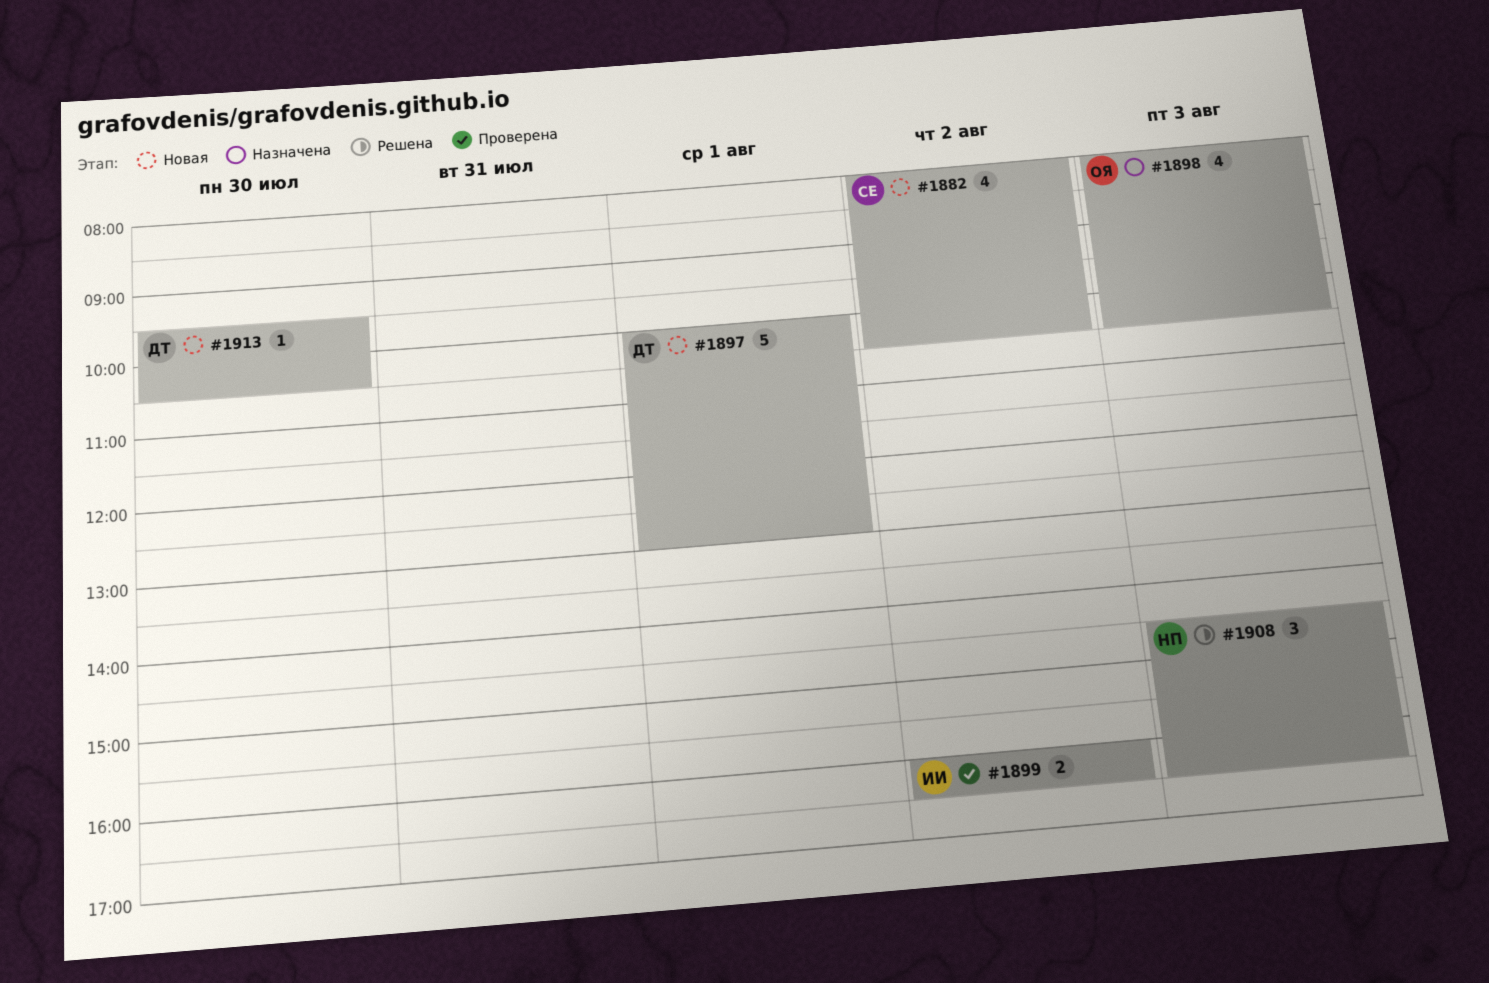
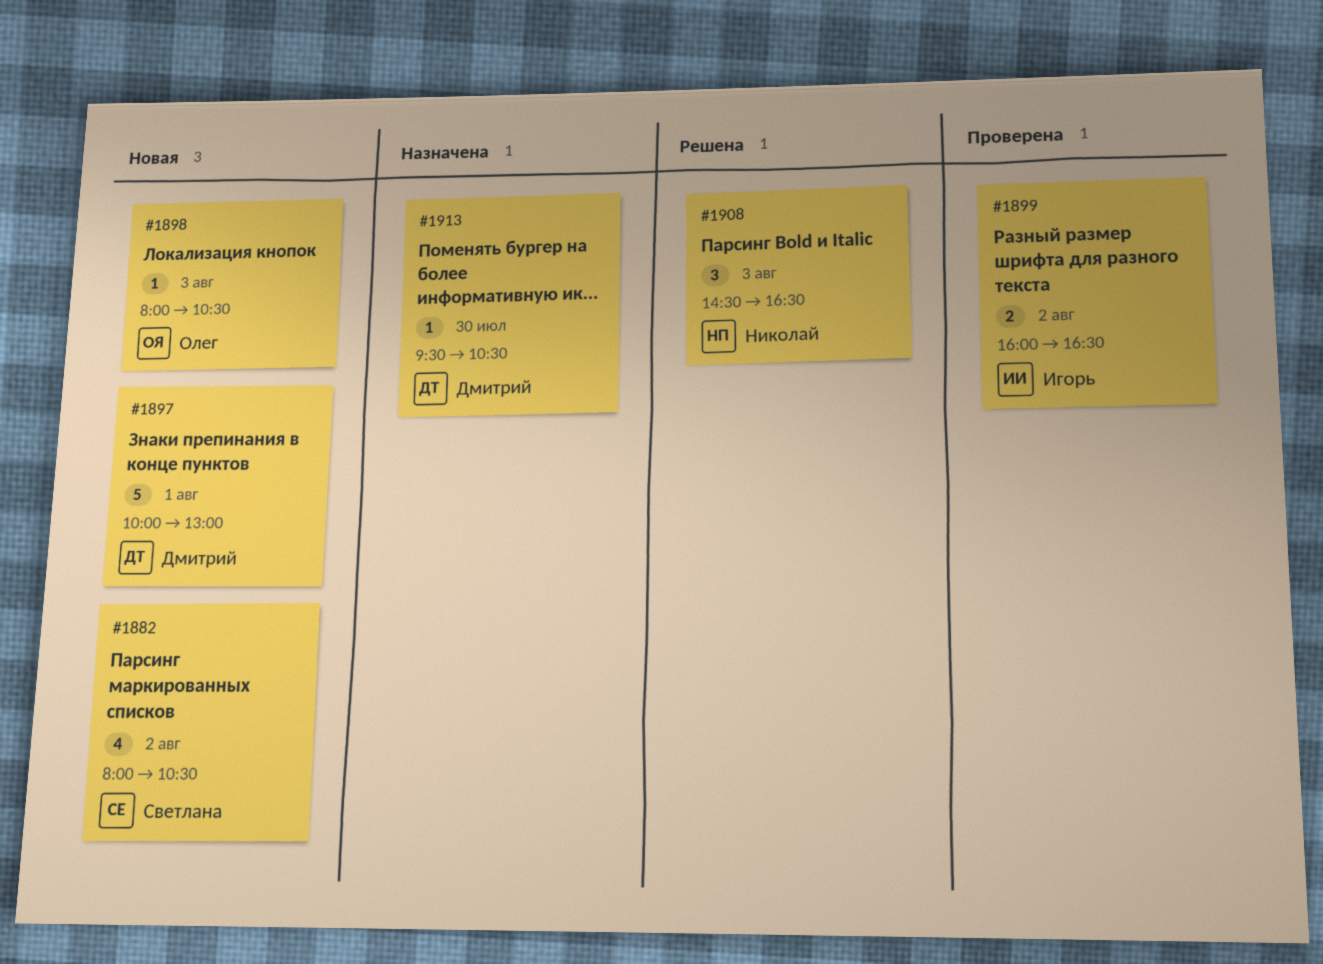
#1898, status: Назначена -> Новая
#1898, estimate: 4 -> 1
#1913, status: Новая -> Назначена

